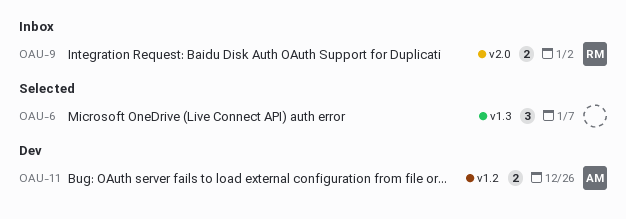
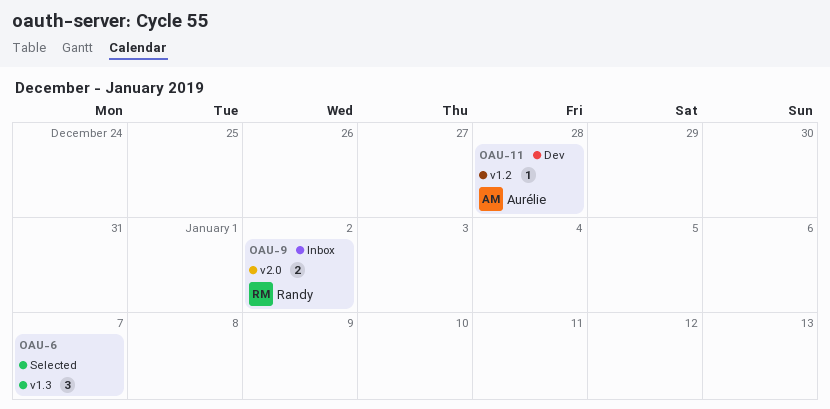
OAU-11, estimate: 2 -> 1
OAU-11, due: Dec 26 -> Dec 28

